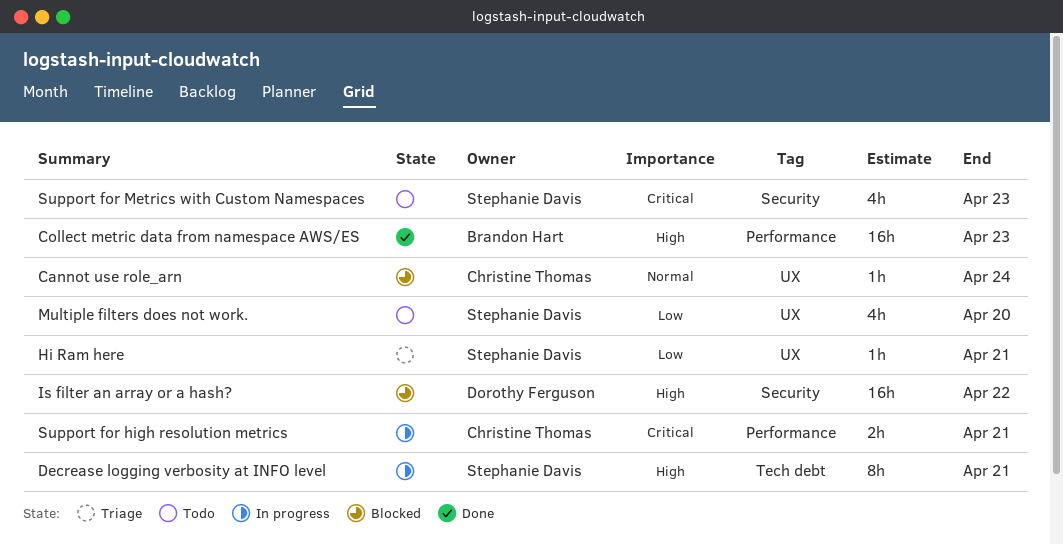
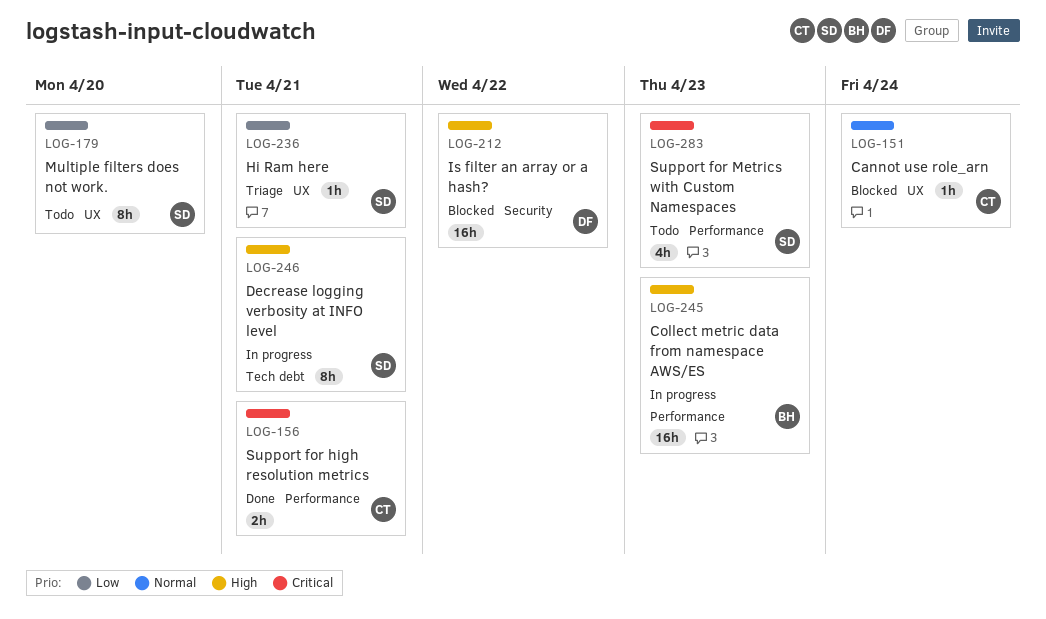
Collect metric data from namespace AWS/ES, status: Done -> In progress
Multiple filters does not work., estimate: 4h -> 8h
Support for high resolution metrics, status: In progress -> Done
Support for Metrics with Custom Namespaces, label: Security -> Performance

